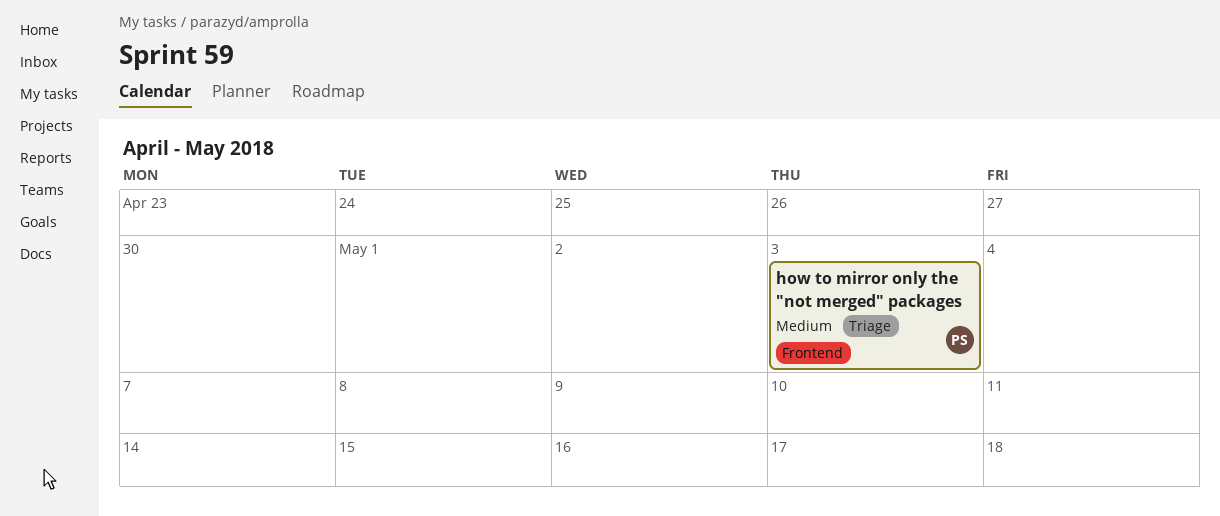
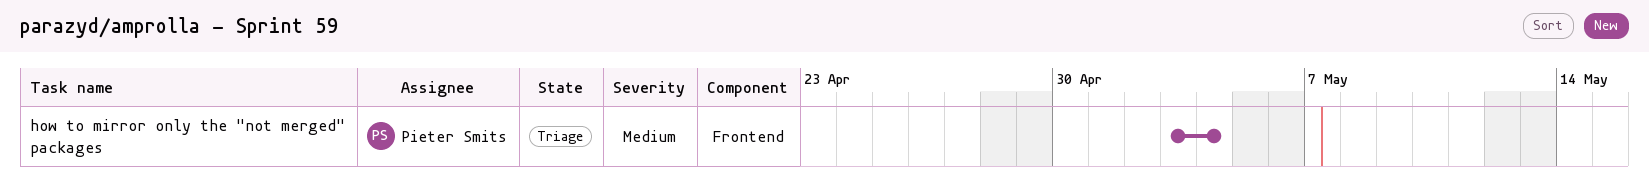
how to mirror only the "not merged" packages, due: May 3 -> May 4

